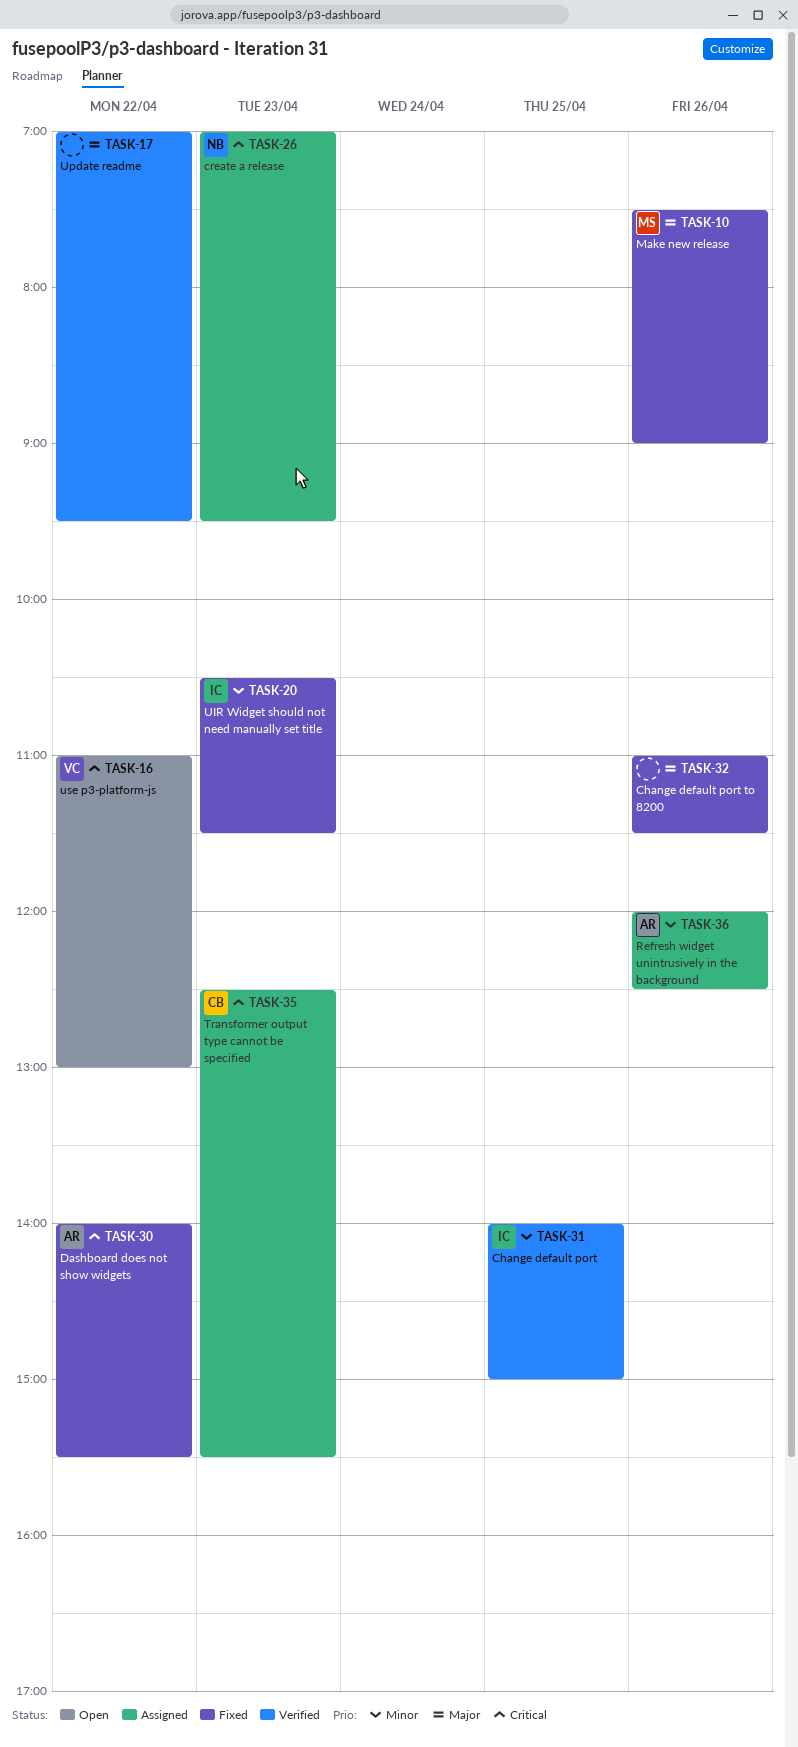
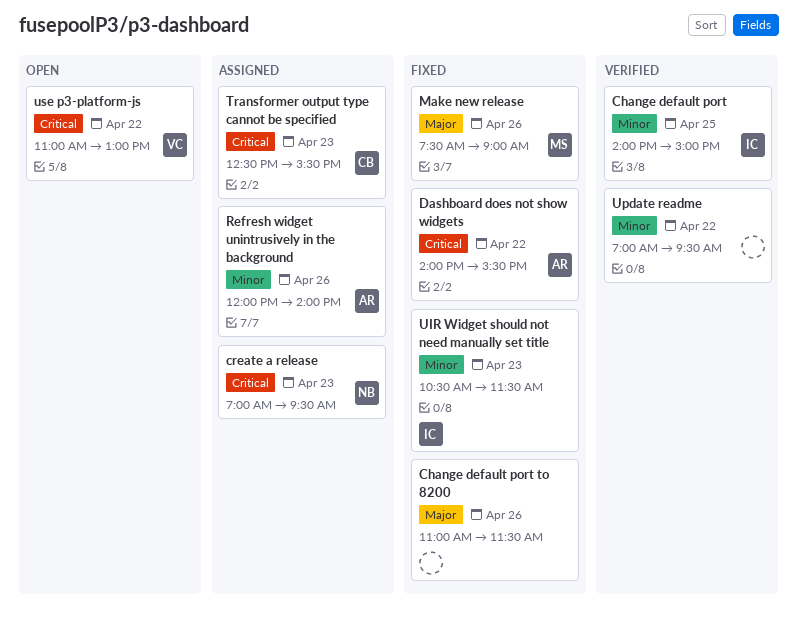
Refresh widget unintrusively in the background, ends: 12:30 -> 14:00
Update readme, priority: Major -> Minor

